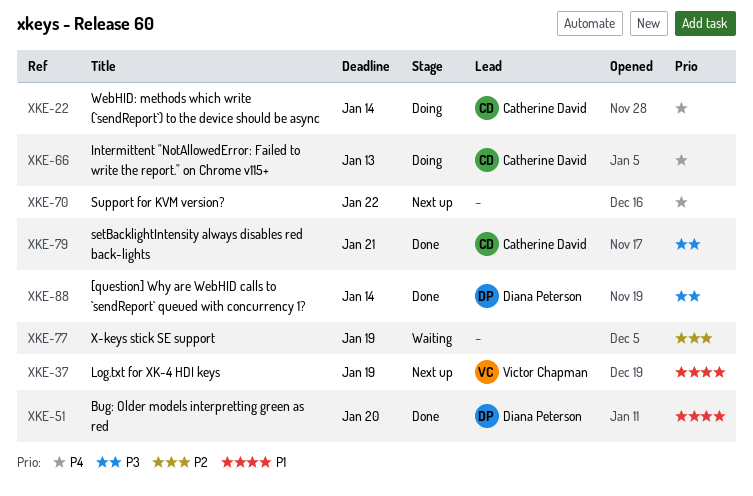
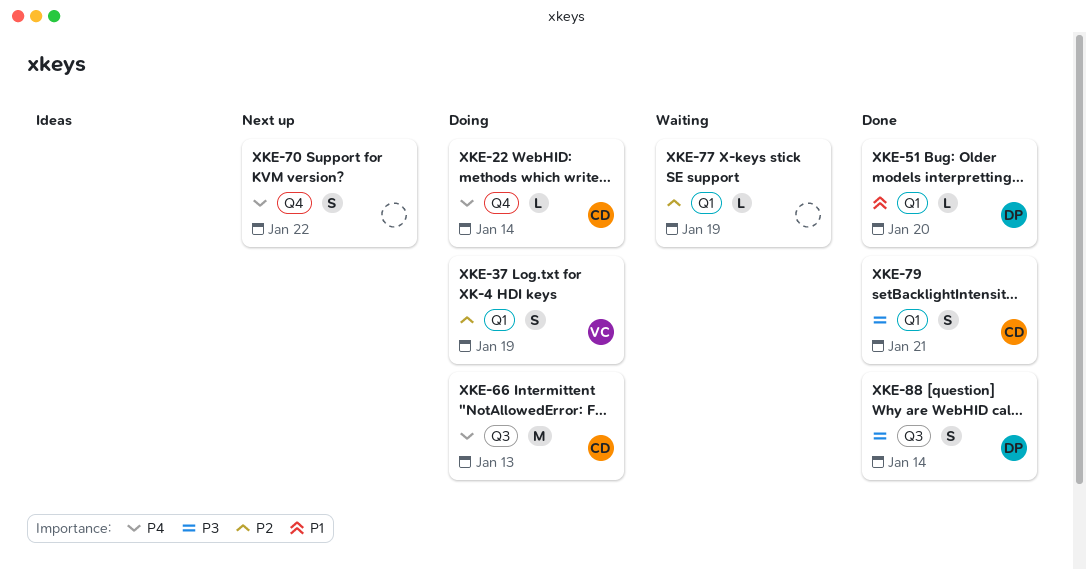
XKE-37, status: Next up -> Doing
XKE-37, priority: P1 -> P2

